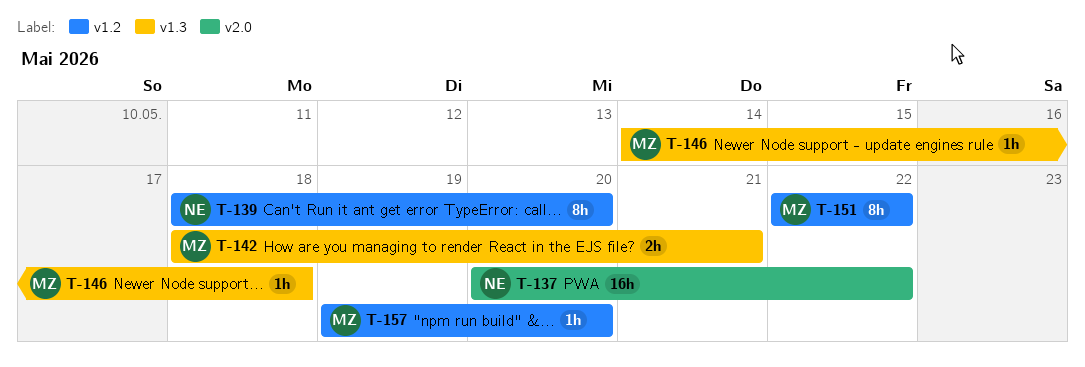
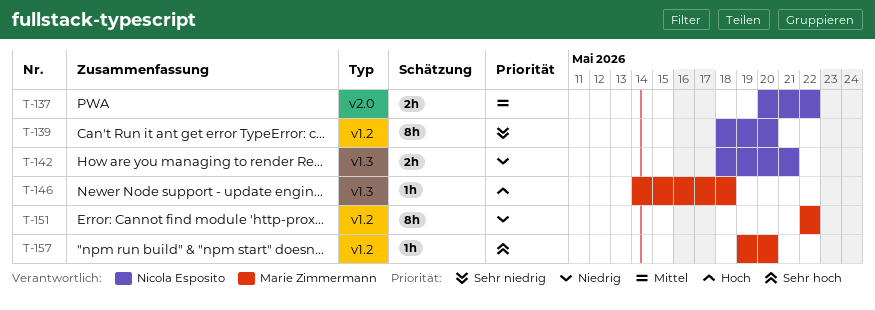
T-137, estimate: 16h -> 2h
T-142, owner: Marie Zimmermann -> Nicola Esposito

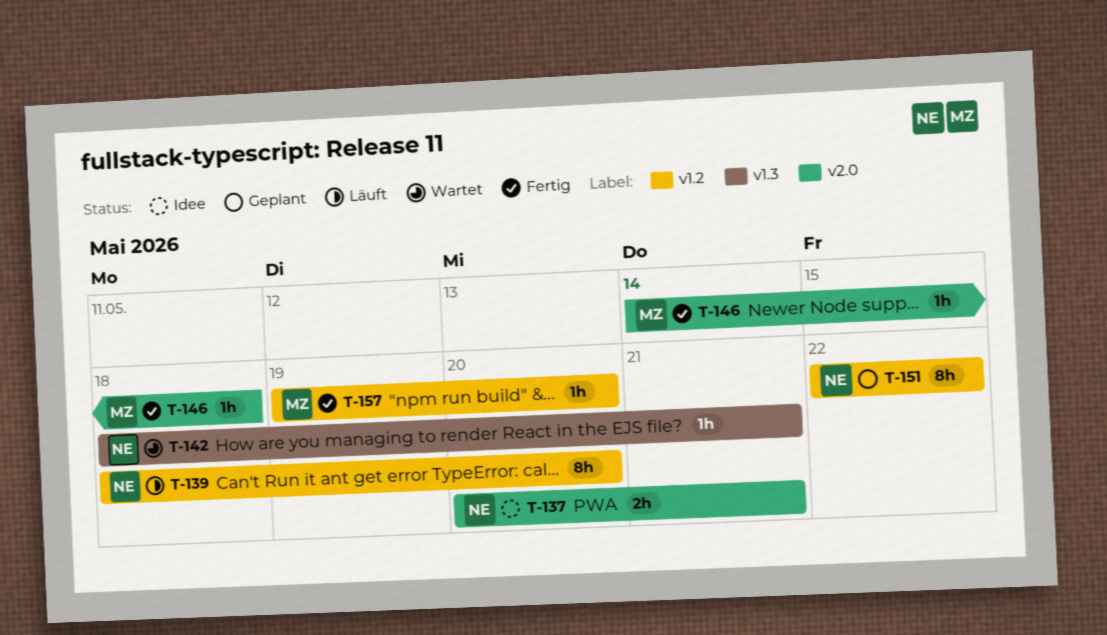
T-137, due: May 22 -> May 21
T-142, estimate: 2h -> 1h
T-146, label: v1.3 -> v2.0
T-151, owner: Marie Zimmermann -> Nicola Esposito

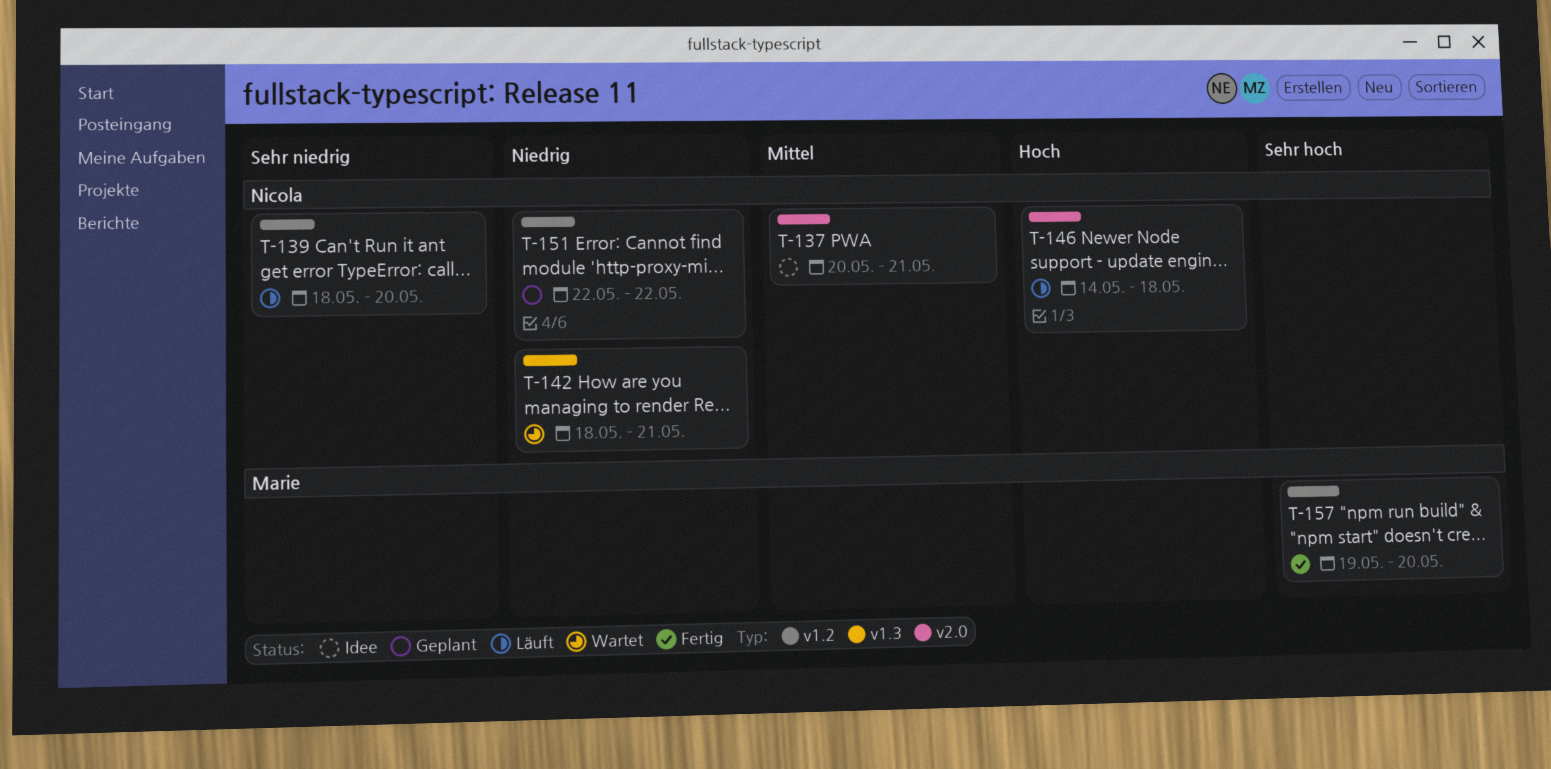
T-146, status: Fertig -> Läuft
T-146, owner: Marie -> Nicola

